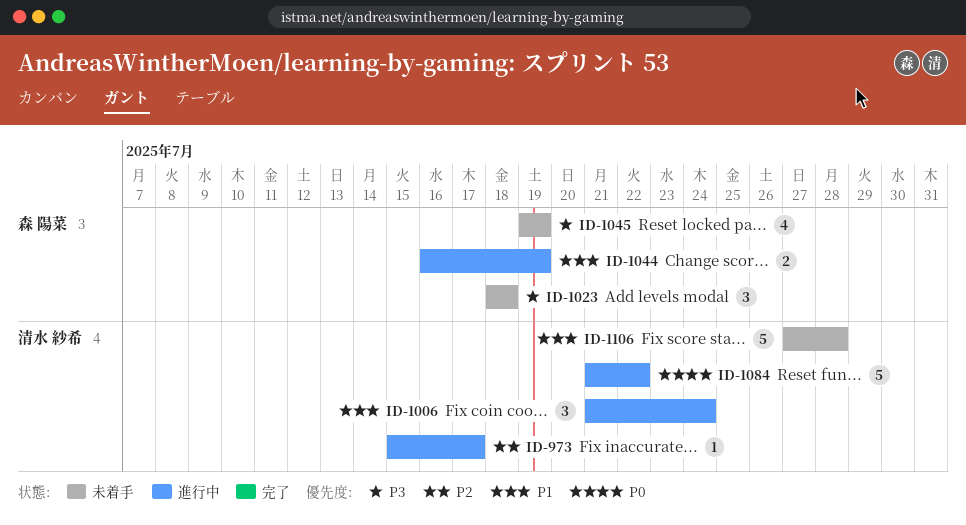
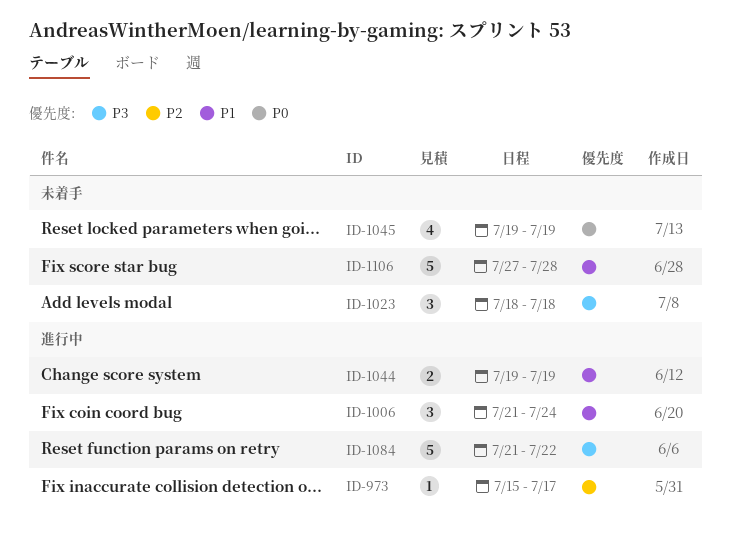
ID-1044, start: Jul 16 -> Jul 19
ID-1045, priority: P3 -> P0
ID-1084, priority: P0 -> P3

